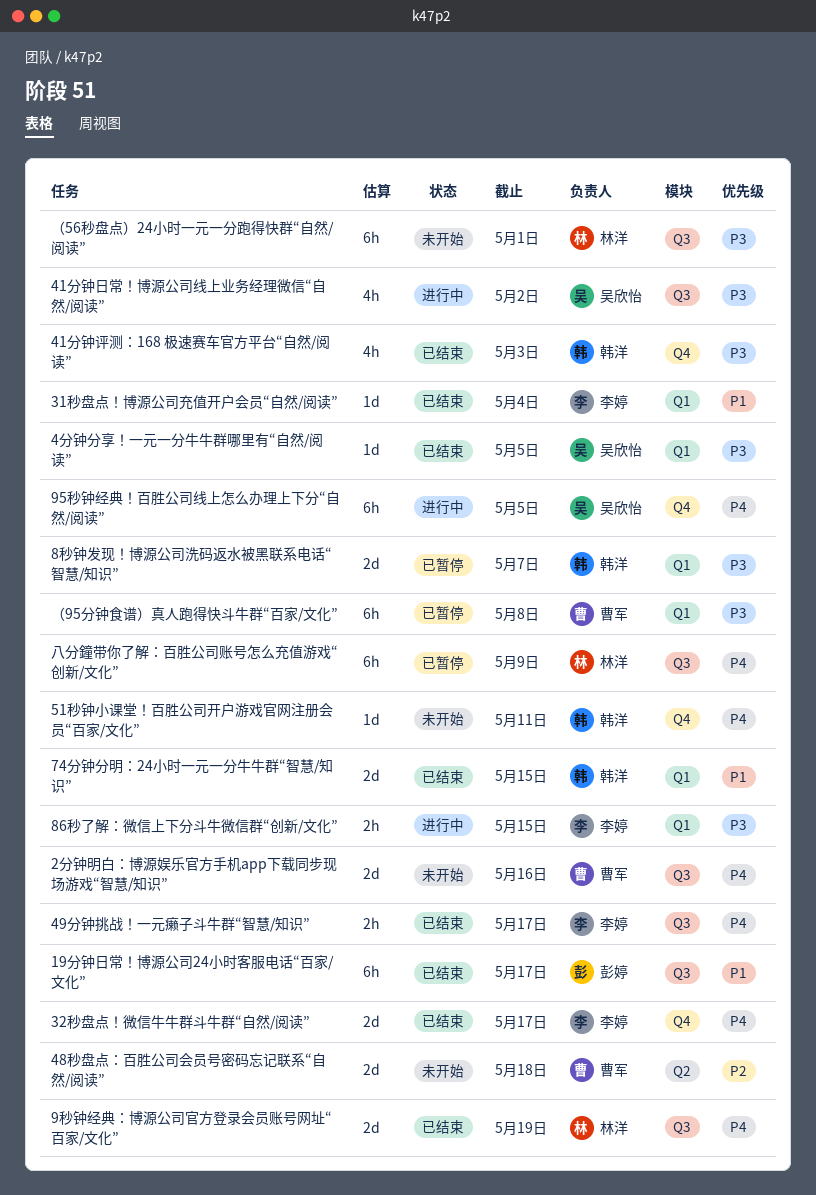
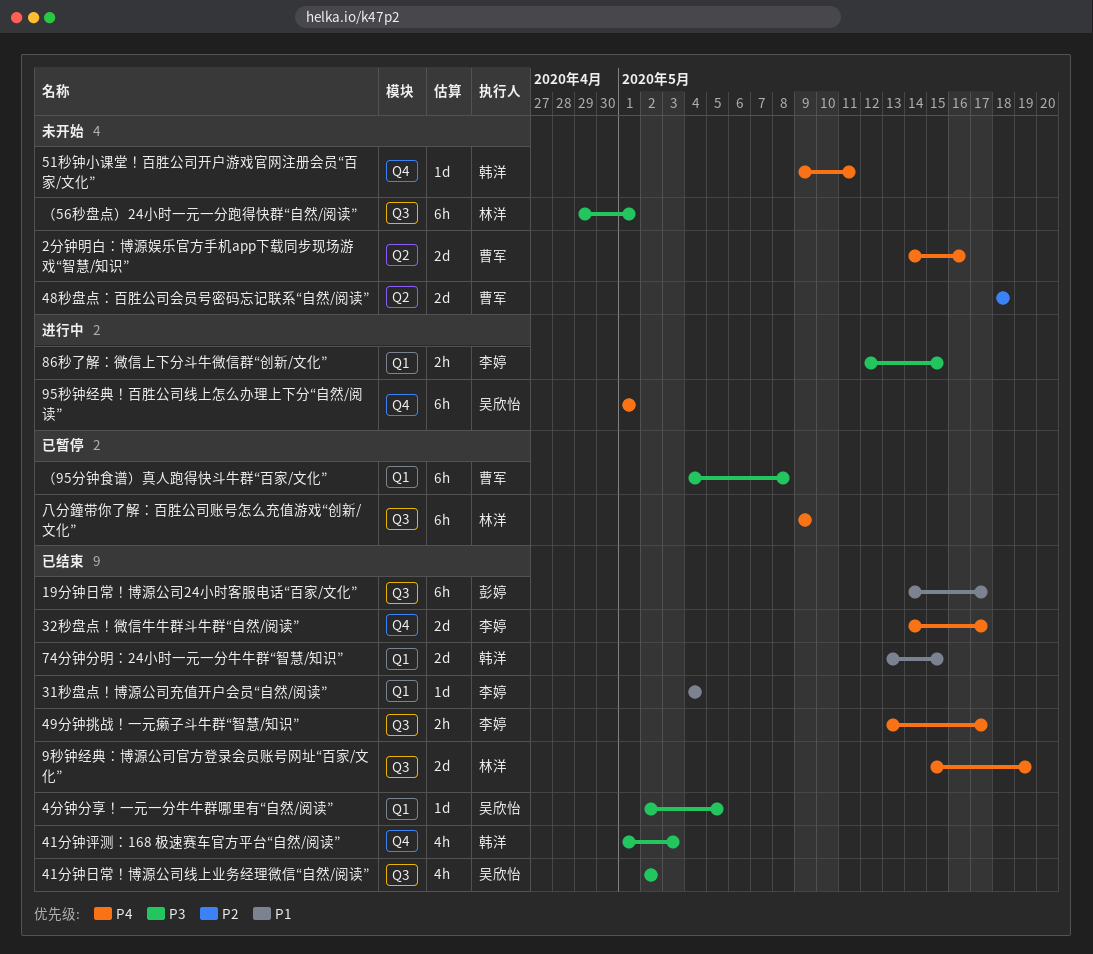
2分钟明白：博源娱乐官方手机app下载同步现场游戏“智慧/知识”, label: Q3 -> Q2
41分钟日常！博源公司线上业务经理微信“自然/阅读”, status: 进行中 -> 已结束
8秒钟发现！博源公司洗码返水被黑联系电话“智慧/知识”: present -> none
95秒钟经典！百胜公司线上怎么办理上下分“自然/阅读”, due: May 5 -> May 1

